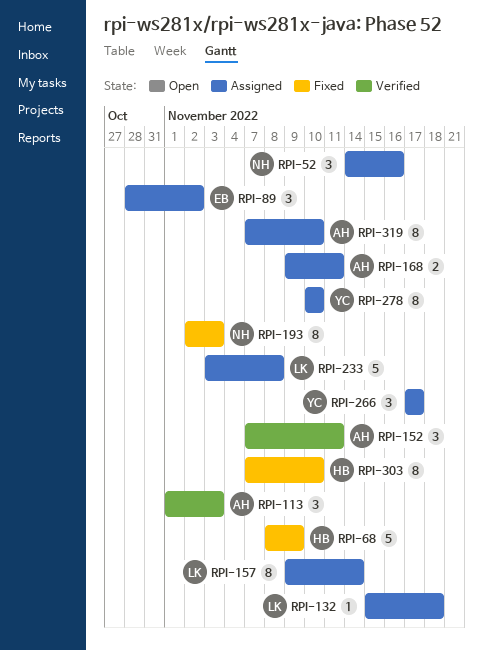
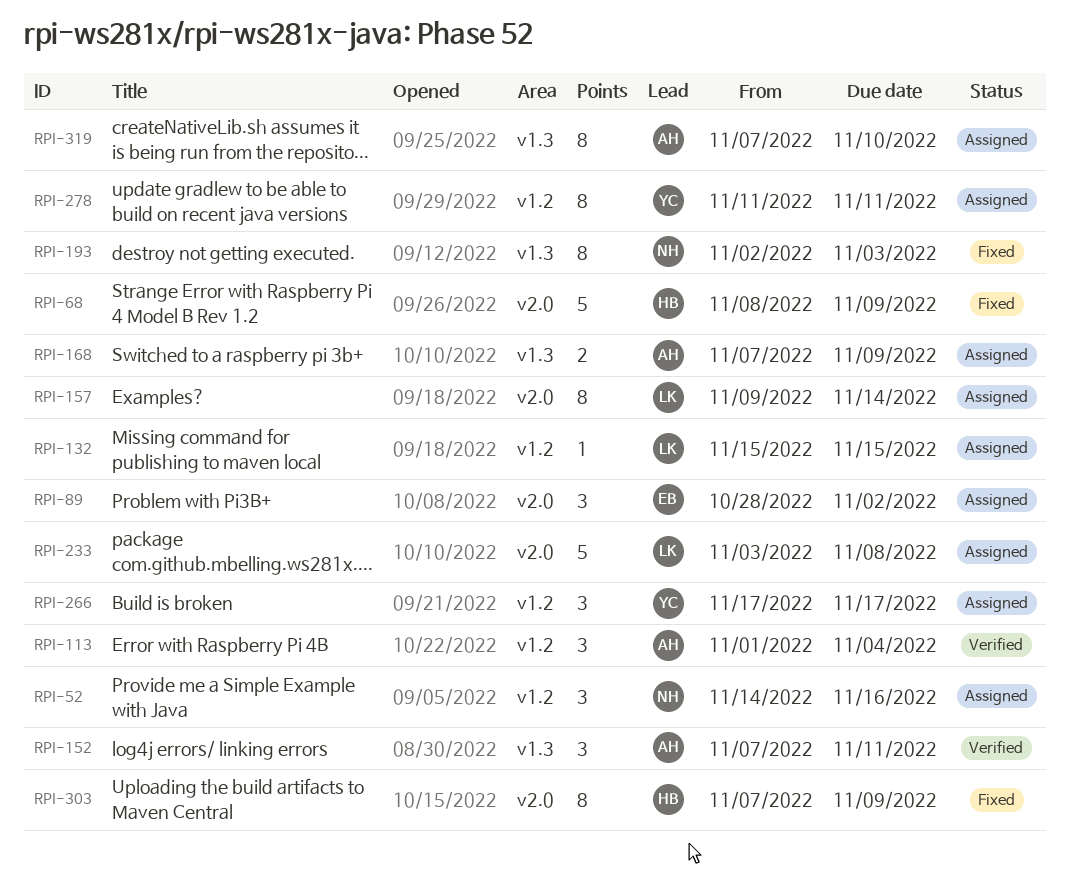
RPI-113, due: Nov 3 -> Nov 4
RPI-132, due: Nov 18 -> Nov 15
RPI-168, start: Nov 9 -> Nov 7
RPI-168, due: Nov 11 -> Nov 9
RPI-278, start: Nov 10 -> Nov 11
RPI-278, due: Nov 10 -> Nov 11
RPI-303, due: Nov 10 -> Nov 9

